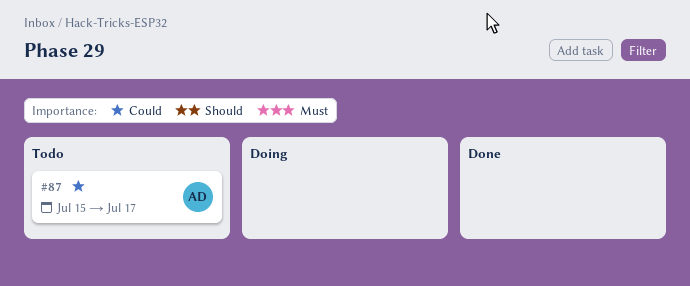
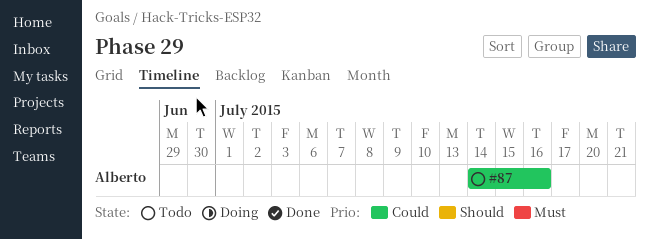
#87, start: Jul 15 -> Jul 14
#87, due: Jul 17 -> Jul 16

